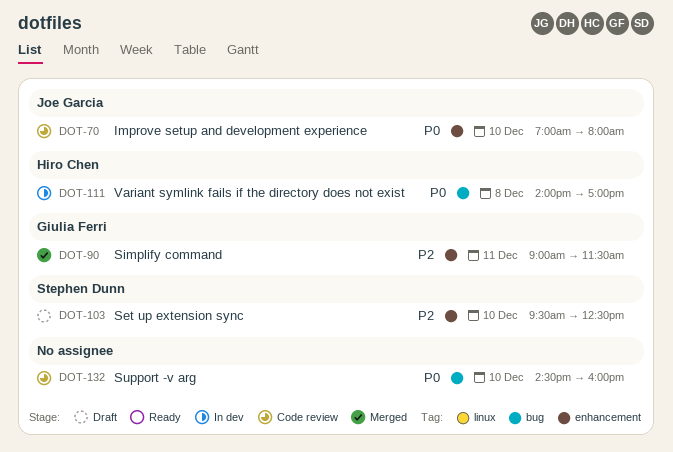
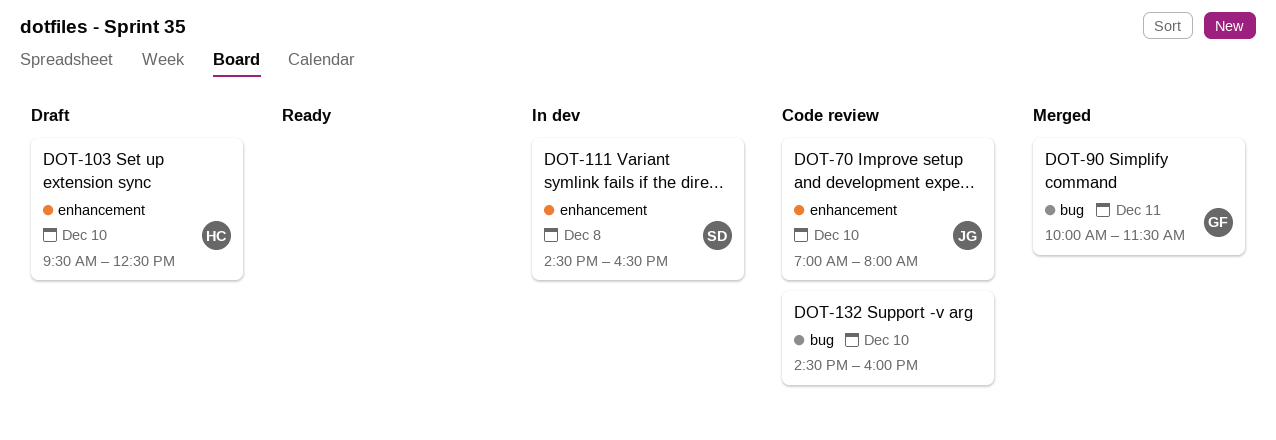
DOT-90, label: enhancement -> bug
DOT-90, begins: 09:00 -> 10:00
DOT-103, owner: Stephen Dunn -> Hiro Chen
DOT-111, owner: Hiro Chen -> Stephen Dunn
DOT-111, label: bug -> enhancement
DOT-111, begins: 14:00 -> 14:30
DOT-111, ends: 17:00 -> 16:30

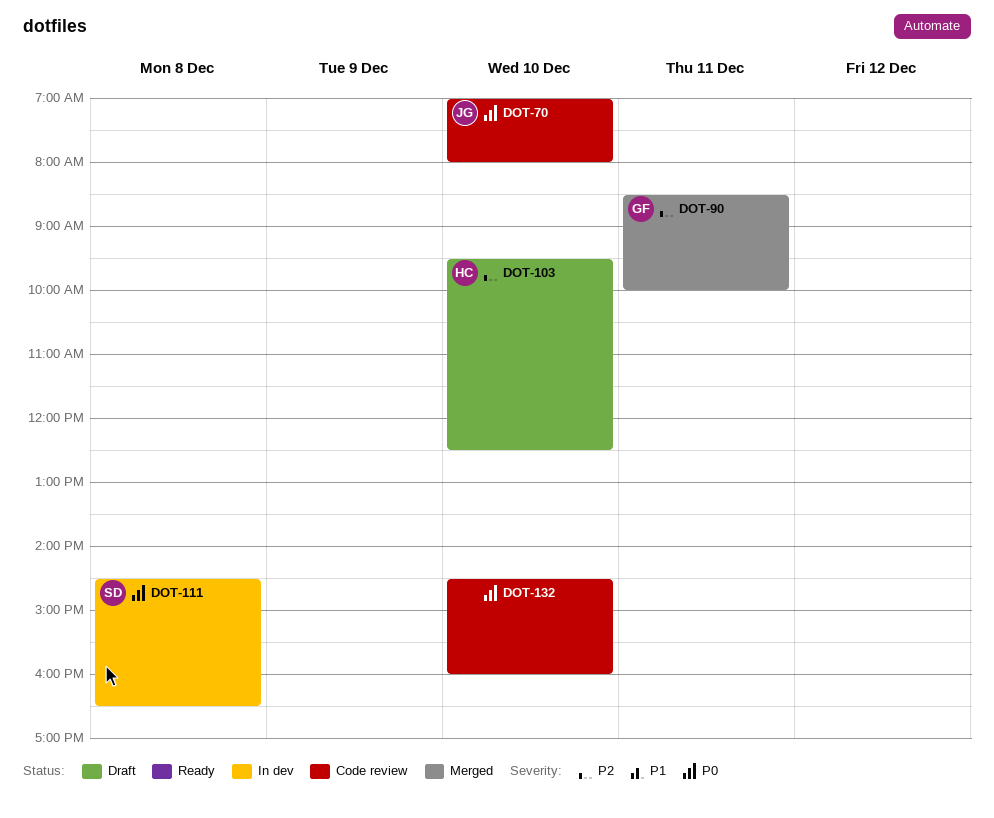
DOT-90, begins: 10:00 -> 08:30
DOT-90, ends: 11:30 -> 10:00

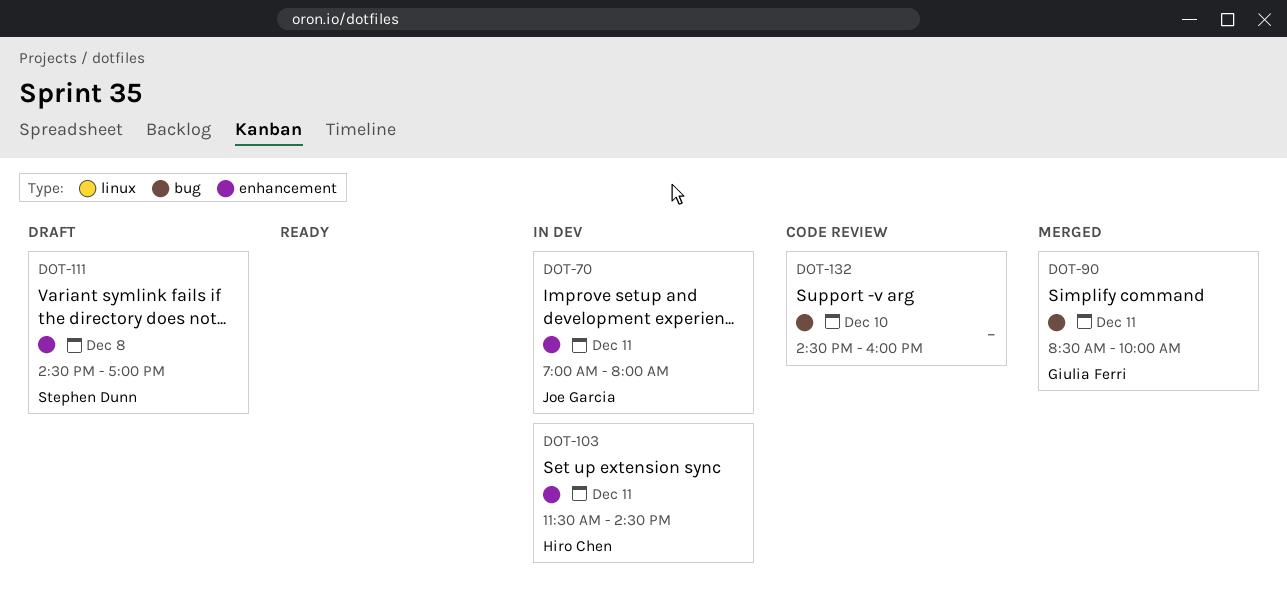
DOT-70, status: Code review -> In dev
DOT-70, day: Dec 10 -> Dec 11
DOT-103, status: Draft -> In dev
DOT-103, day: Dec 10 -> Dec 11
DOT-103, begins: 09:30 -> 11:30
DOT-103, ends: 12:30 -> 14:30
DOT-111, status: In dev -> Draft
DOT-111, ends: 16:30 -> 17:00

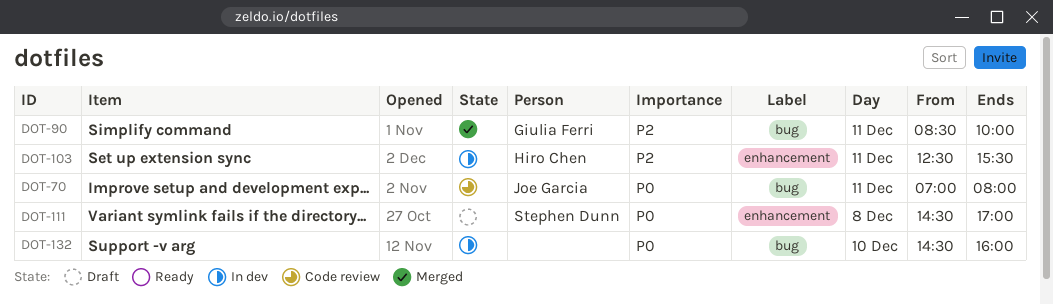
DOT-70, status: In dev -> Code review
DOT-70, label: enhancement -> bug
DOT-103, begins: 11:30 -> 12:30
DOT-103, ends: 14:30 -> 15:30
DOT-132, status: Code review -> In dev

